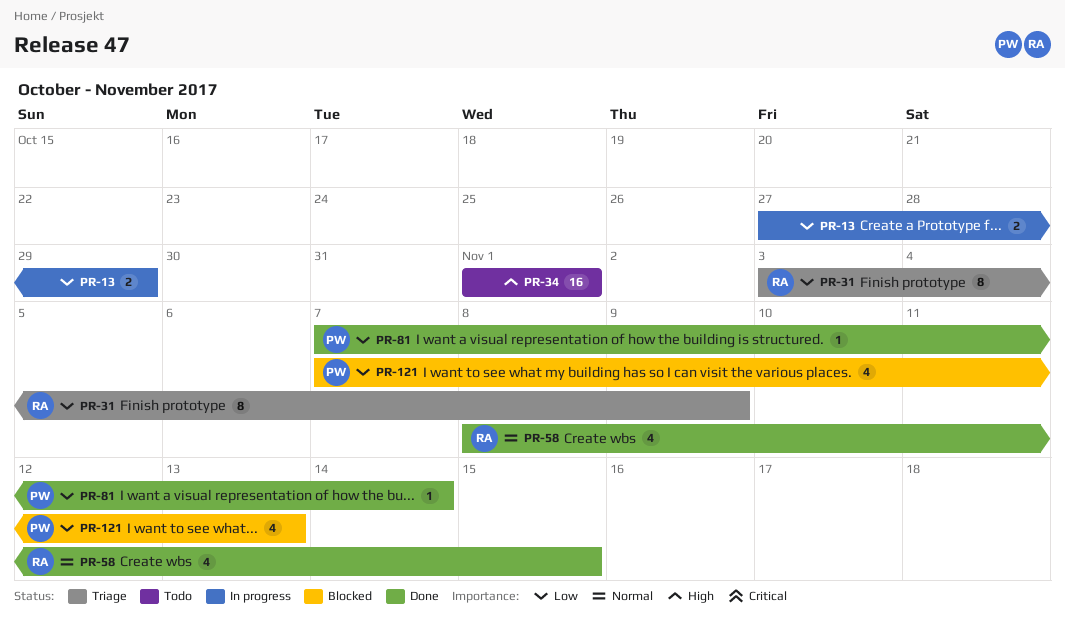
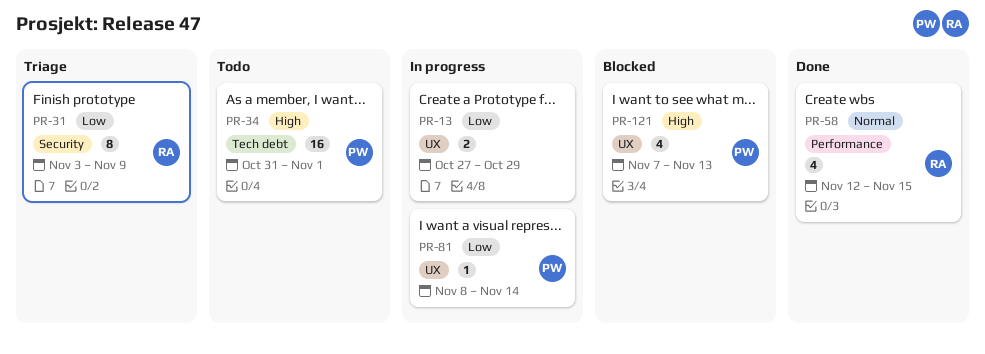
PR-34, owner: none -> PW
PR-34, start: Nov 1 -> Oct 31
PR-58, start: Nov 8 -> Nov 12
PR-81, status: Done -> In progress
PR-81, start: Nov 7 -> Nov 8
PR-121, priority: Low -> High

